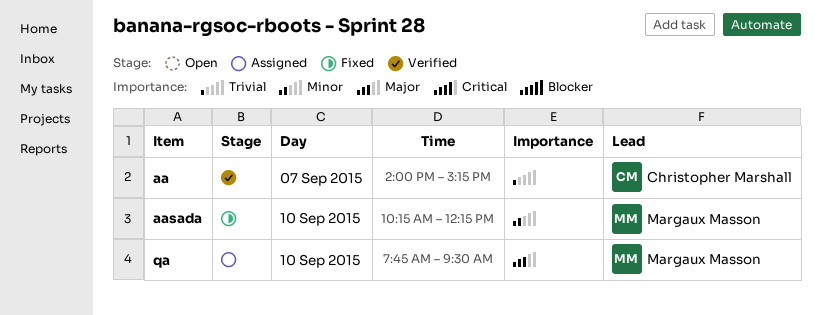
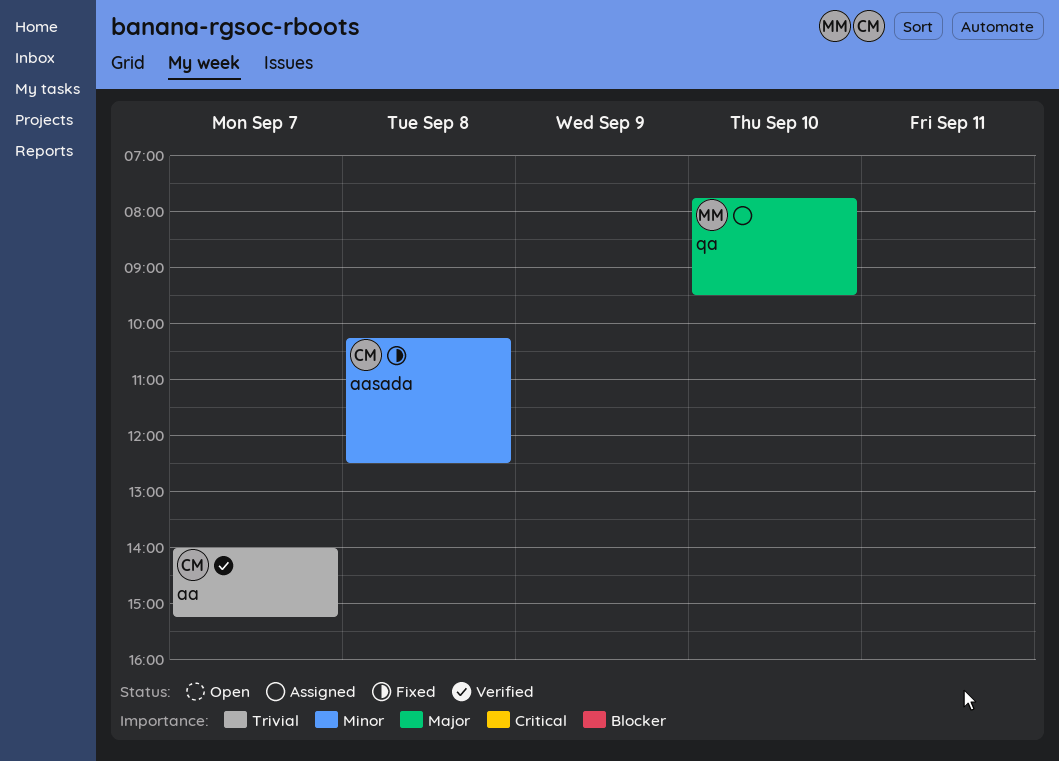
aasada, owner: Margaux Masson -> Christopher Marshall
aasada, day: Sep 10 -> Sep 8
aasada, ends: 12:15 -> 12:30

